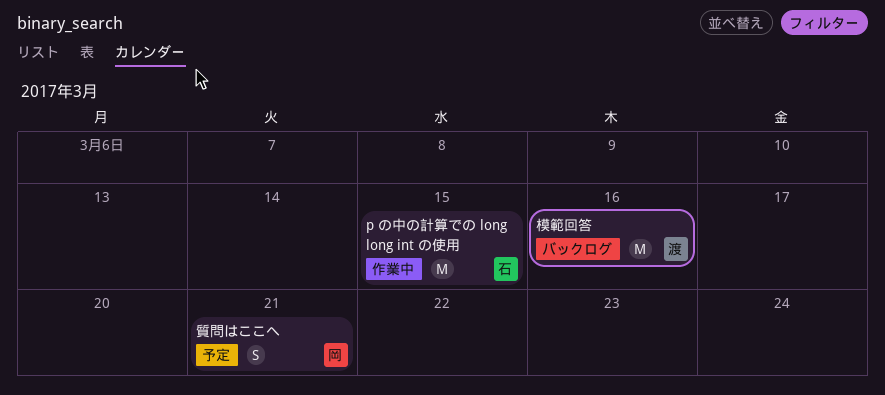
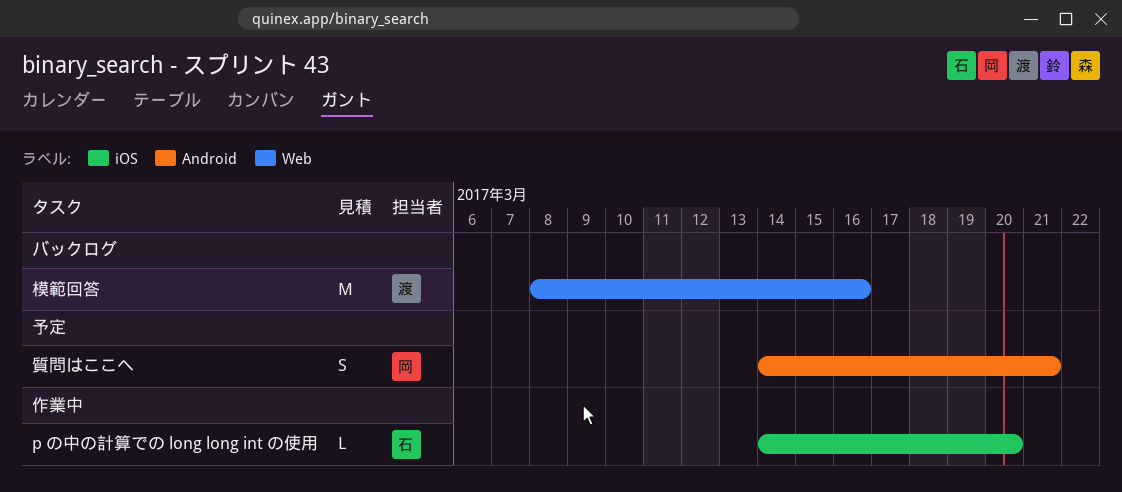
p の中の計算での long long int の使用, estimate: M -> L
p の中の計算での long long int の使用, due: Mar 15 -> Mar 20

